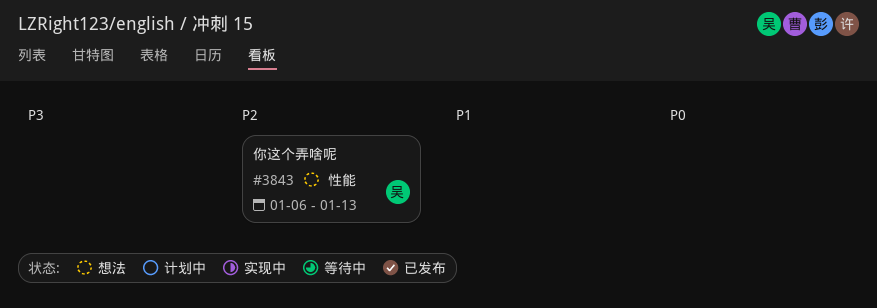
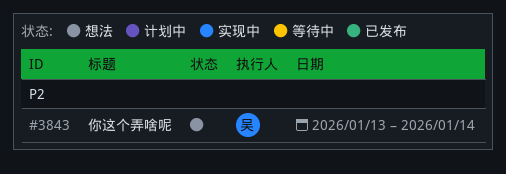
#3843, start: Jan 6 -> Jan 13
#3843, due: Jan 13 -> Jan 14

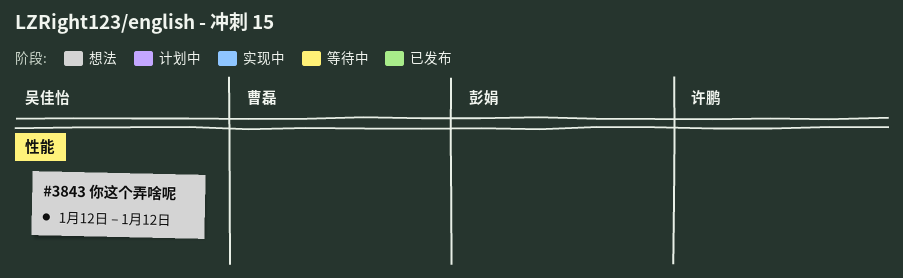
#3843, start: Jan 13 -> Jan 12
#3843, due: Jan 14 -> Jan 12

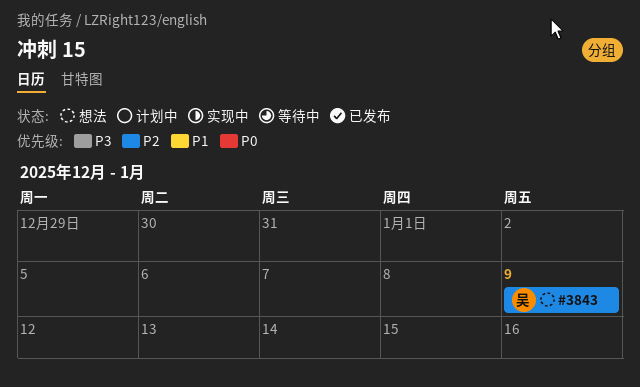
#3843, start: Jan 12 -> Jan 9
#3843, due: Jan 12 -> Jan 9

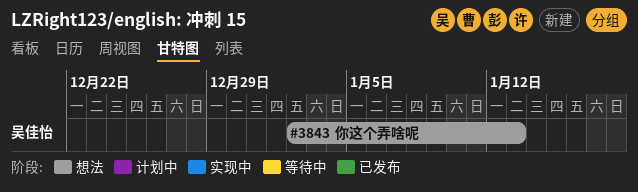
#3843, start: Jan 9 -> Jan 2
#3843, due: Jan 9 -> Jan 13

